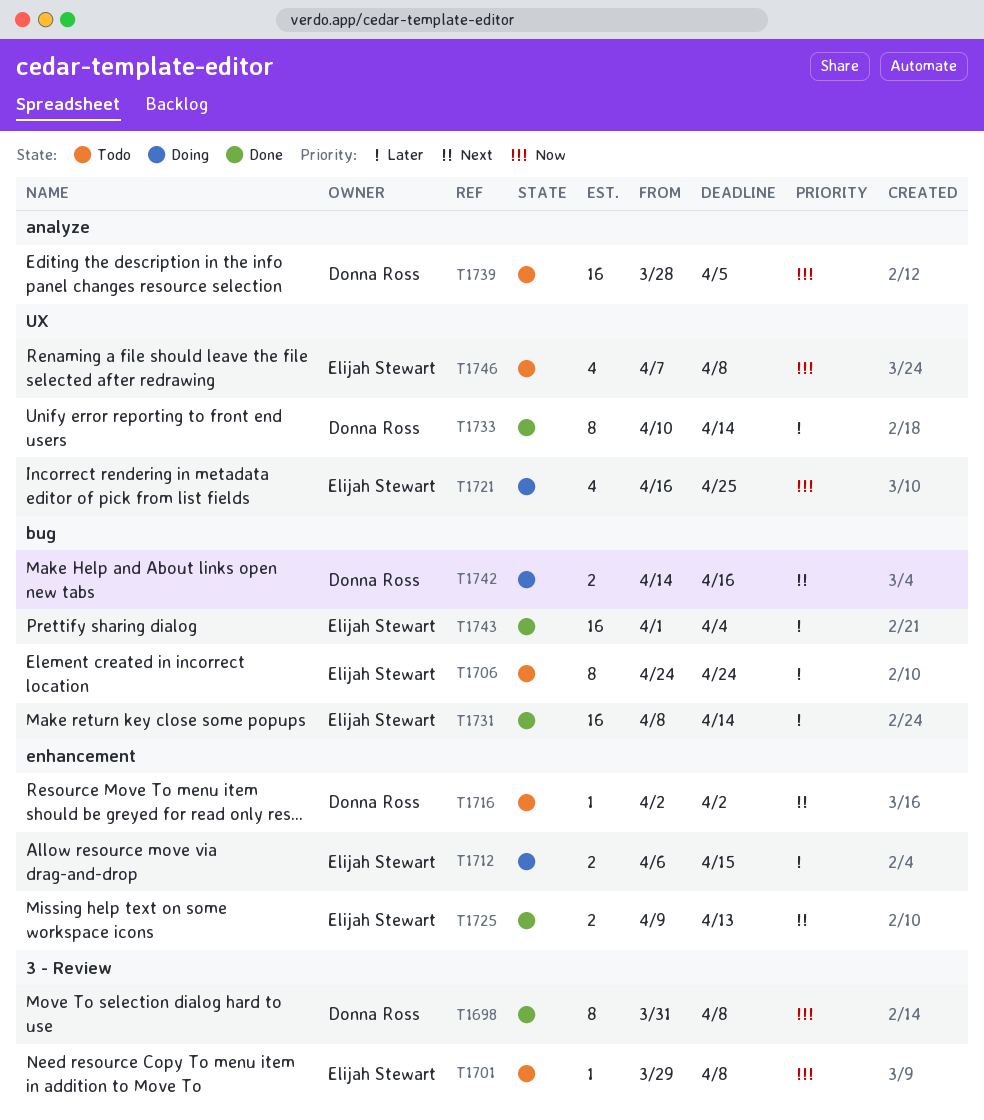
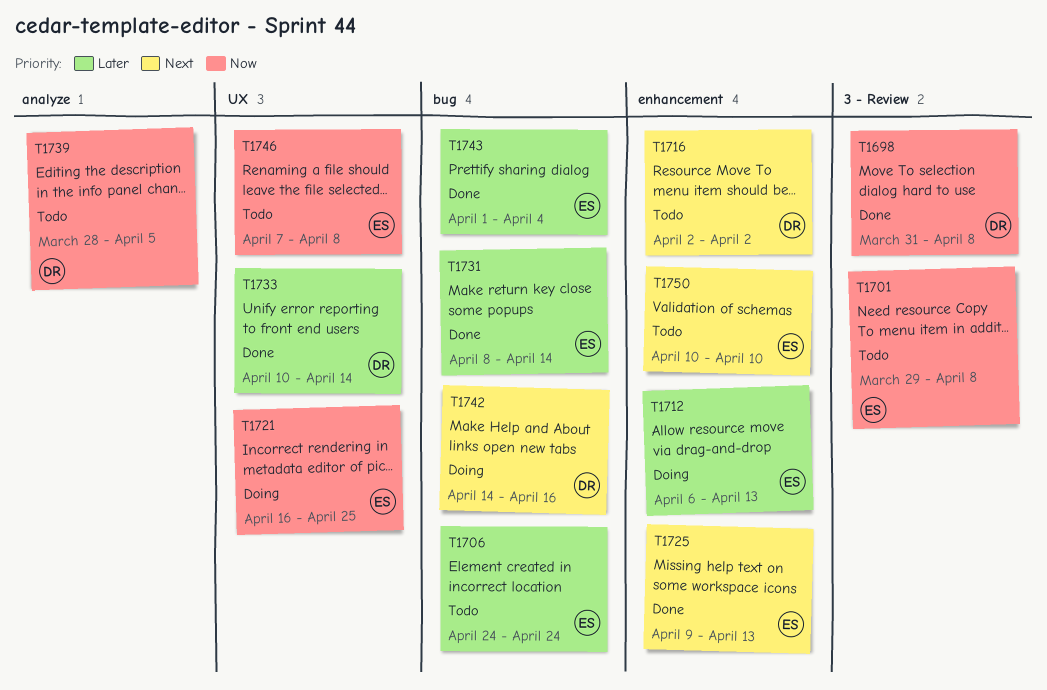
T1712, due: Apr 15 -> Apr 13
T1750: none -> present

